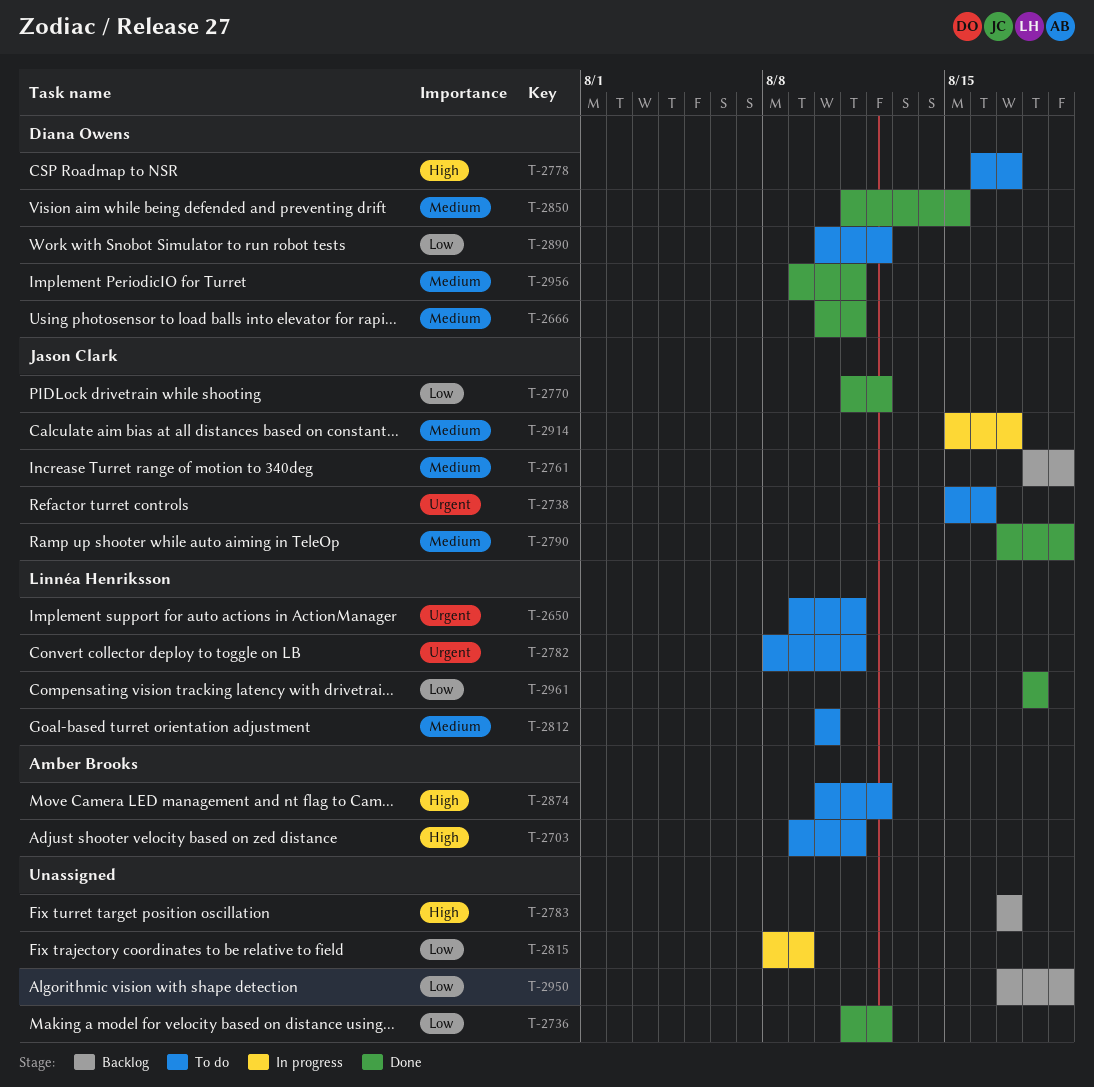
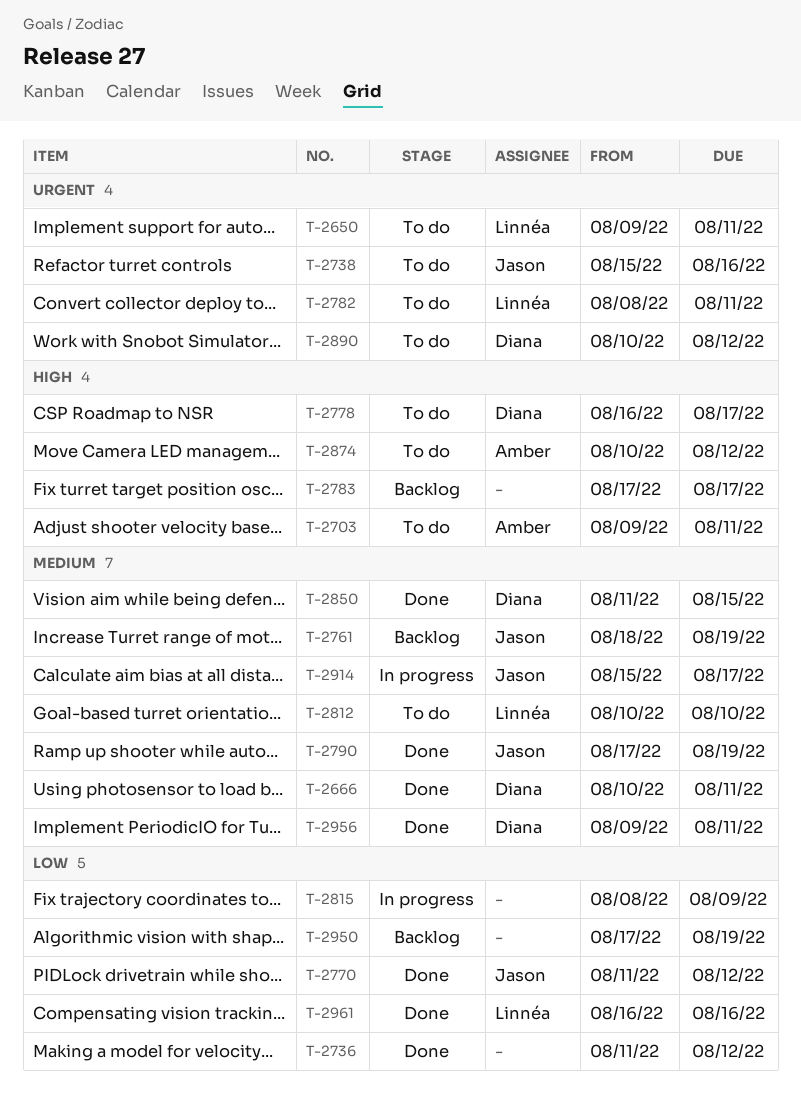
T-2890, priority: Low -> Urgent
T-2961, start: Aug 18 -> Aug 16
T-2961, due: Aug 18 -> Aug 16

